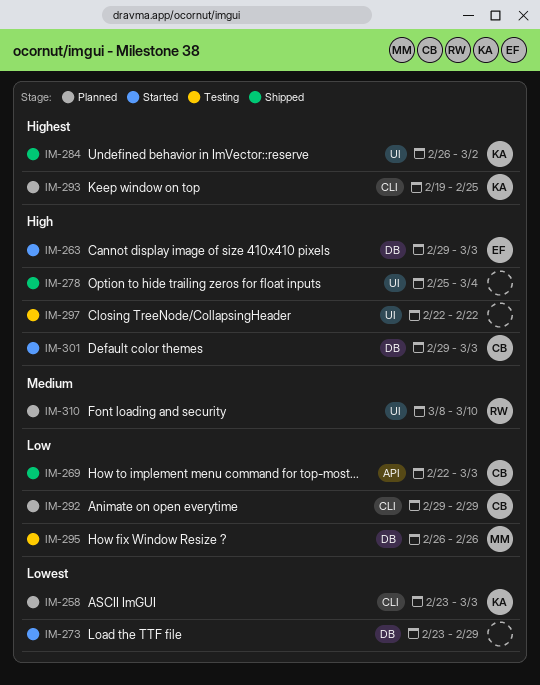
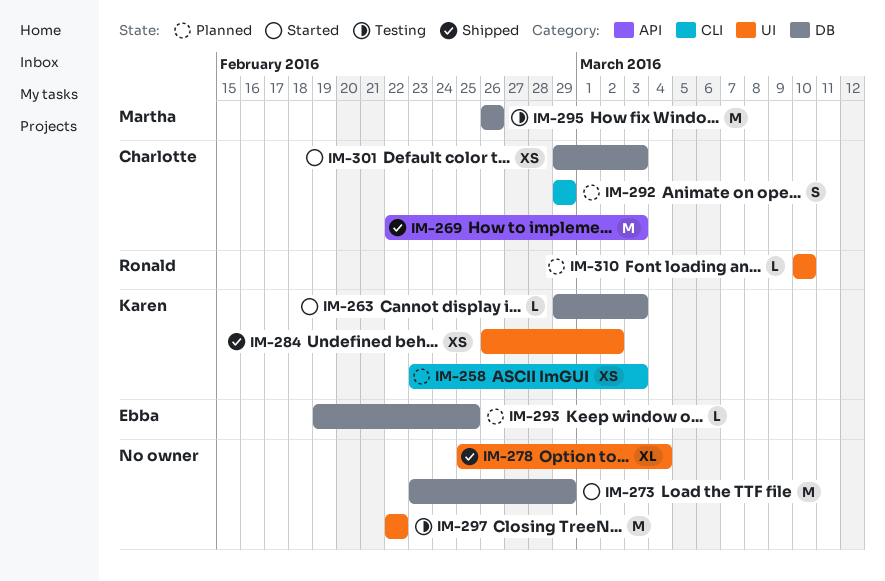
IM-263, owner: Ebba -> Karen
IM-293, owner: Karen -> Ebba
IM-293, label: CLI -> DB
IM-310, start: Mar 8 -> Mar 10

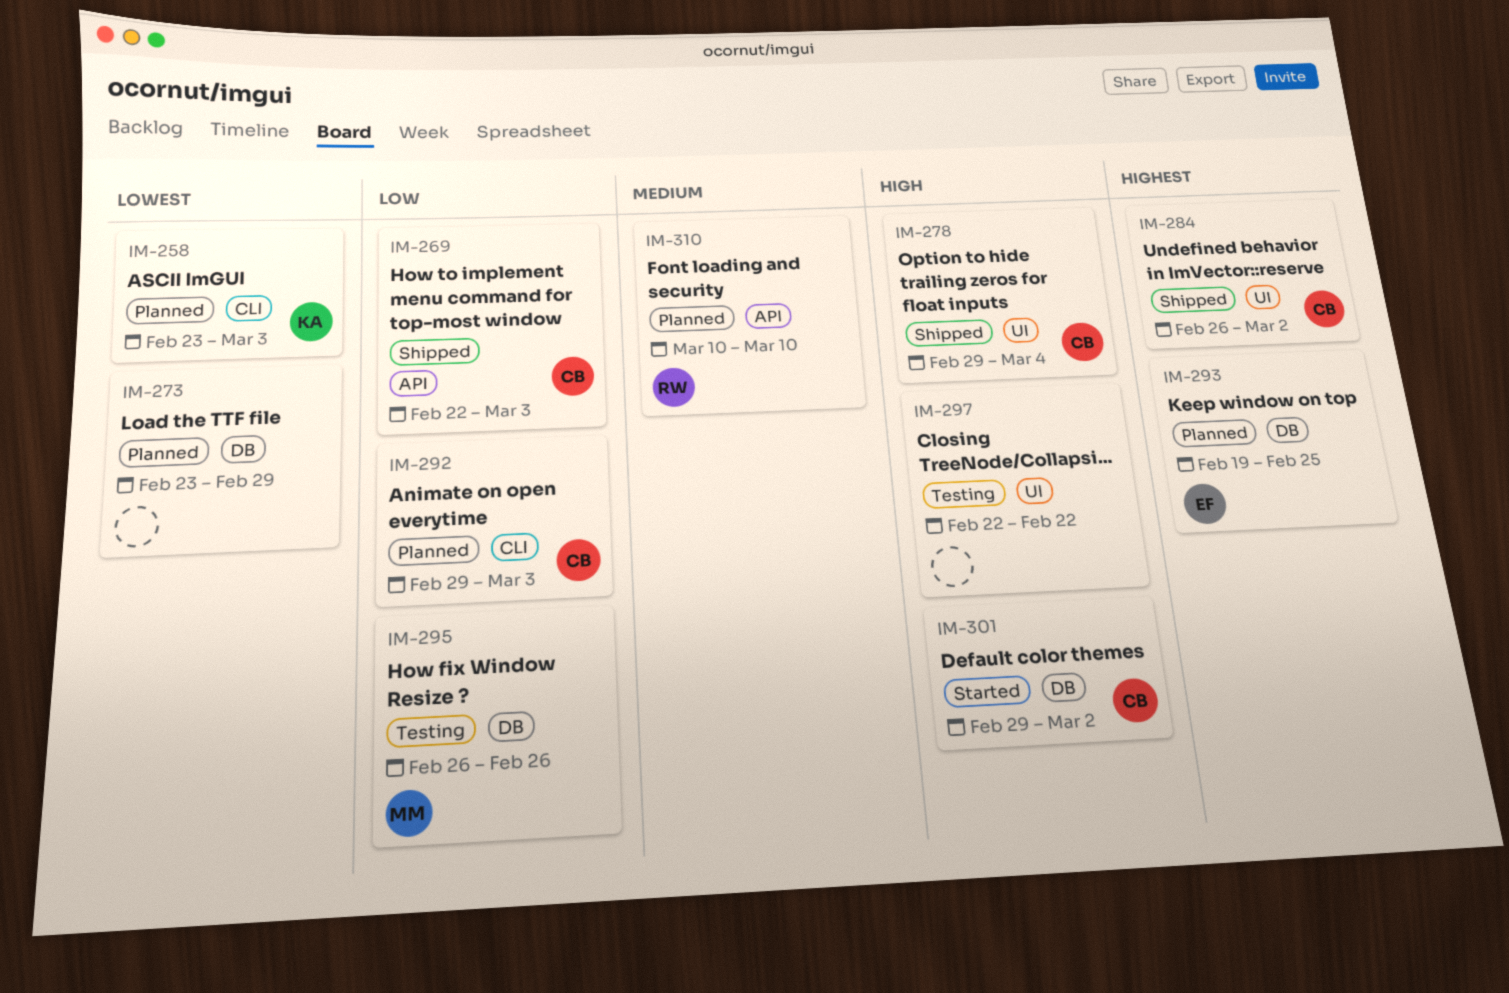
IM-263: present -> none
IM-273, status: Started -> Planned
IM-278, owner: none -> Charlotte
IM-278, start: Feb 25 -> Feb 29
IM-284, owner: Karen -> Charlotte
IM-292, due: Feb 29 -> Mar 3
IM-301, due: Mar 3 -> Mar 2
IM-310, label: UI -> API

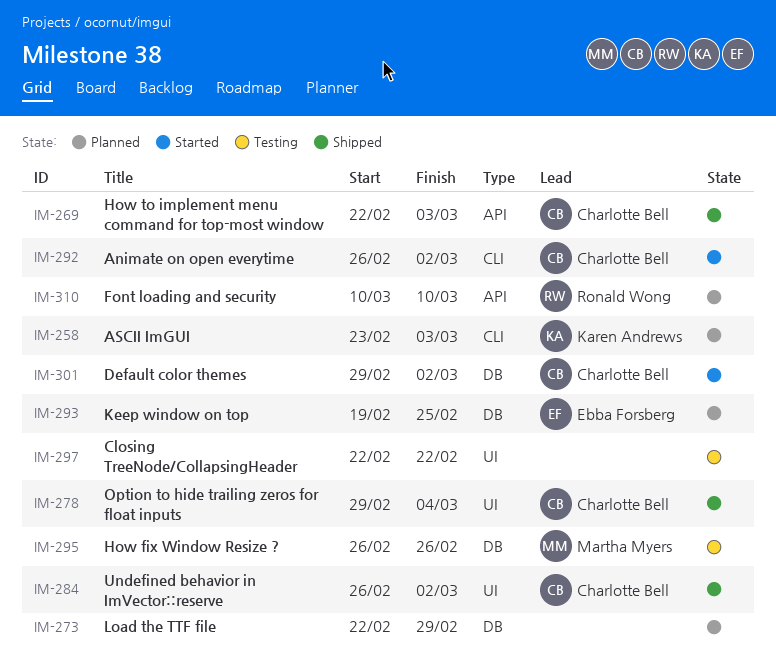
IM-273, start: Feb 23 -> Feb 22
IM-292, status: Planned -> Started
IM-292, start: Feb 29 -> Feb 26
IM-292, due: Mar 3 -> Mar 2

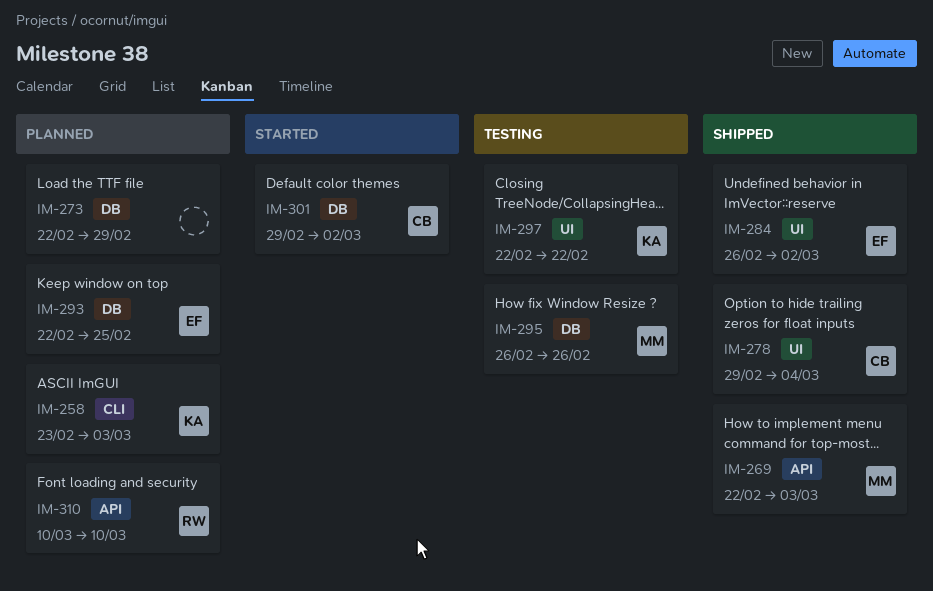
IM-269, owner: Charlotte Bell -> Martha Myers
IM-284, owner: Charlotte Bell -> Ebba Forsberg
IM-292: present -> none
IM-293, start: Feb 19 -> Feb 22
IM-297, owner: none -> Karen Andrews

